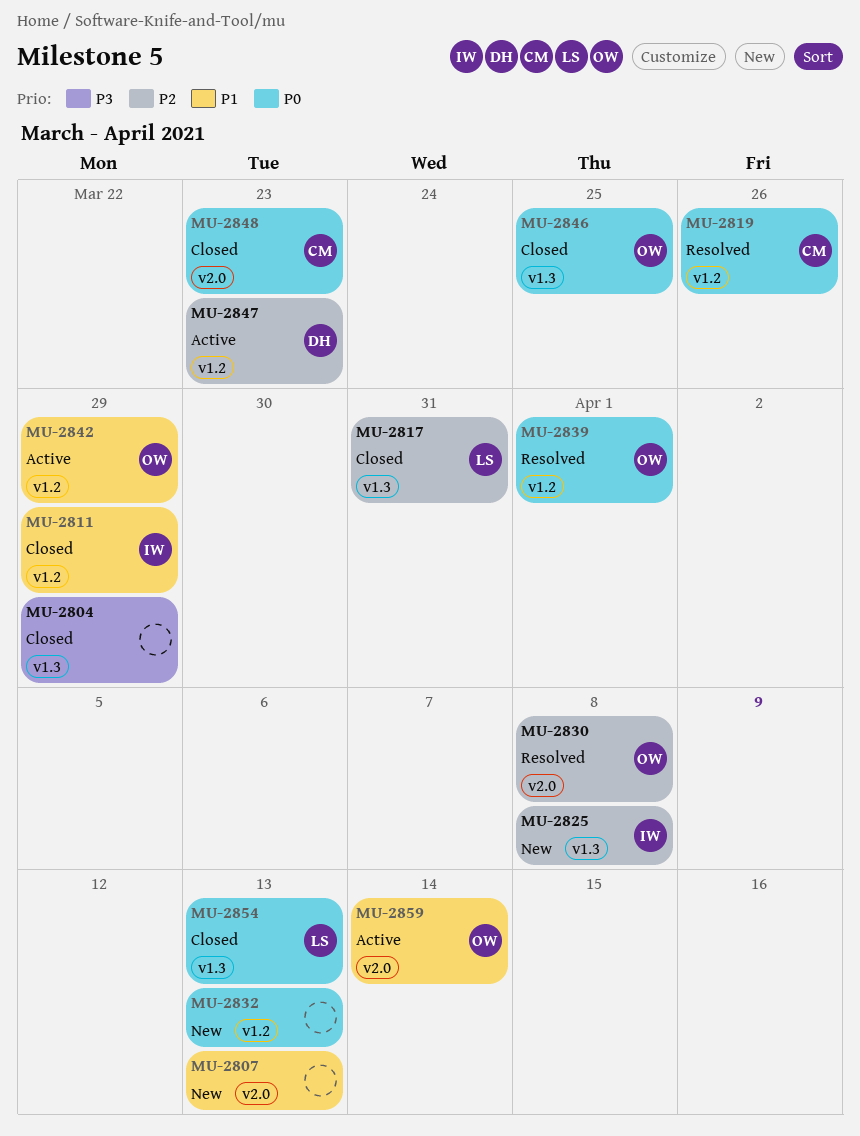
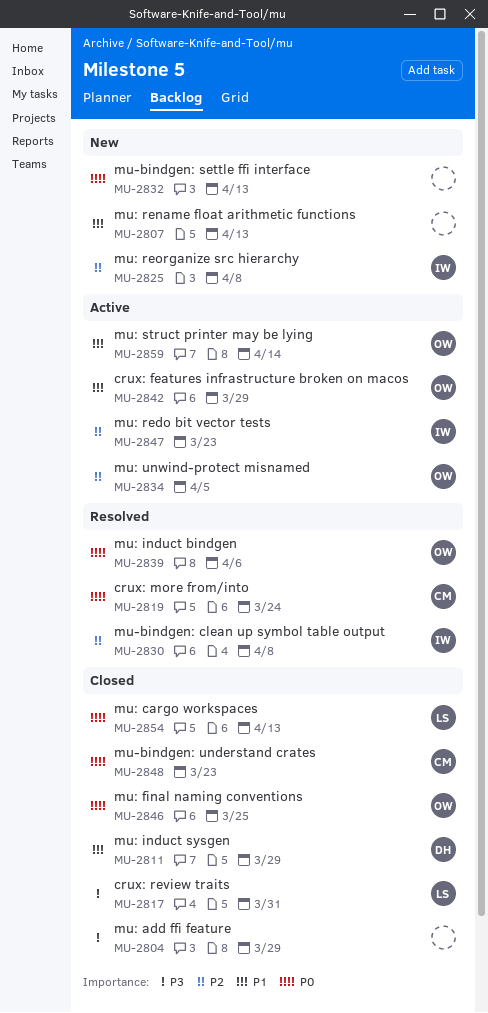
MU-2811, owner: IW -> DH
MU-2817, priority: P2 -> P3
MU-2819, due: Mar 26 -> Mar 24
MU-2830, owner: OW -> IW
MU-2834: none -> present
MU-2839, due: Apr 1 -> Apr 6
MU-2847, owner: DH -> IW

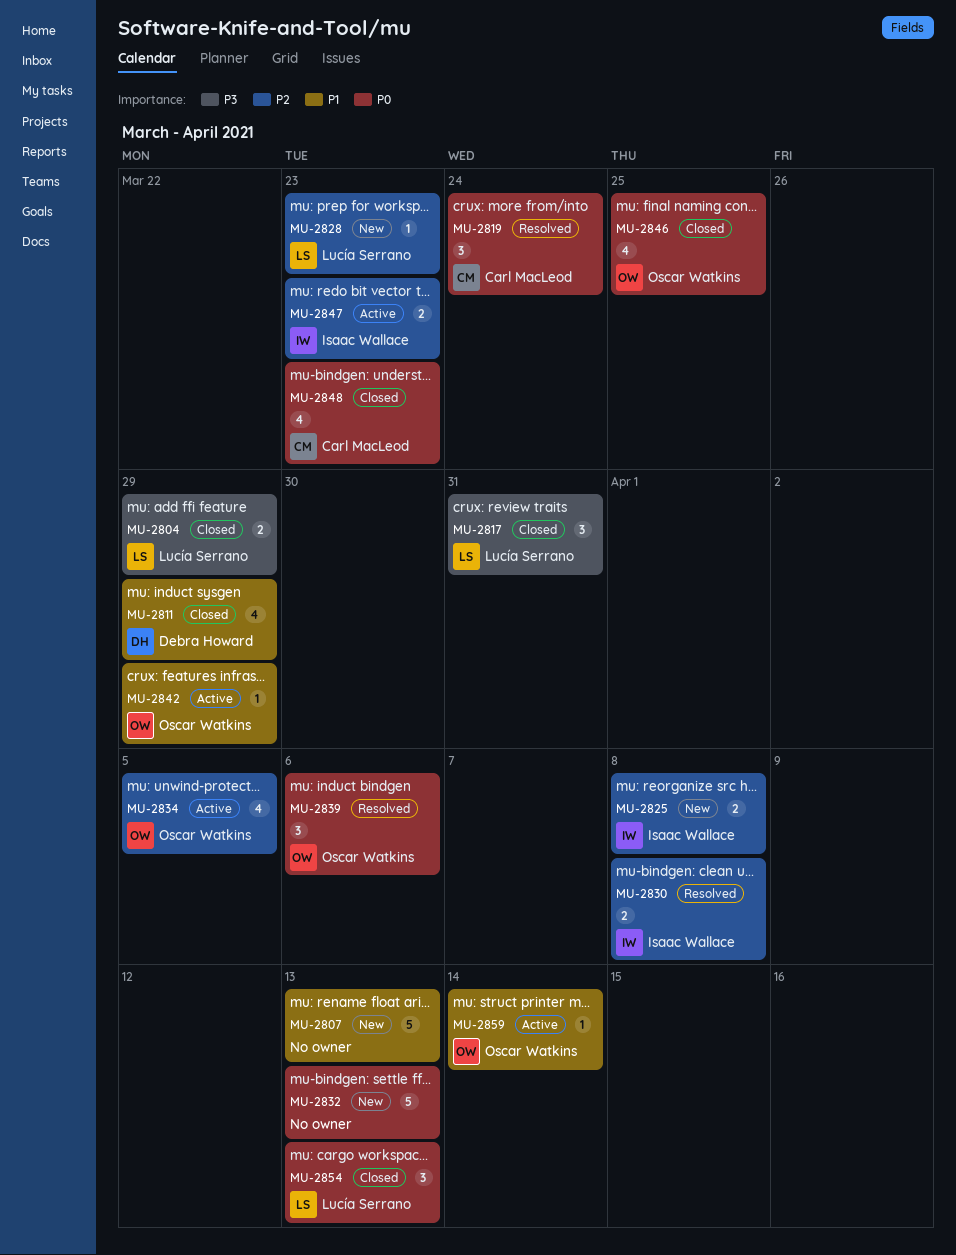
MU-2804, owner: none -> Lucía Serrano
MU-2828: none -> present

